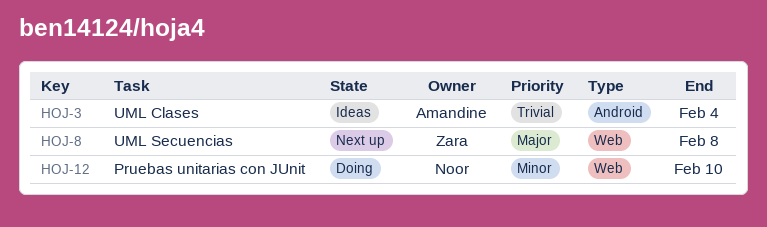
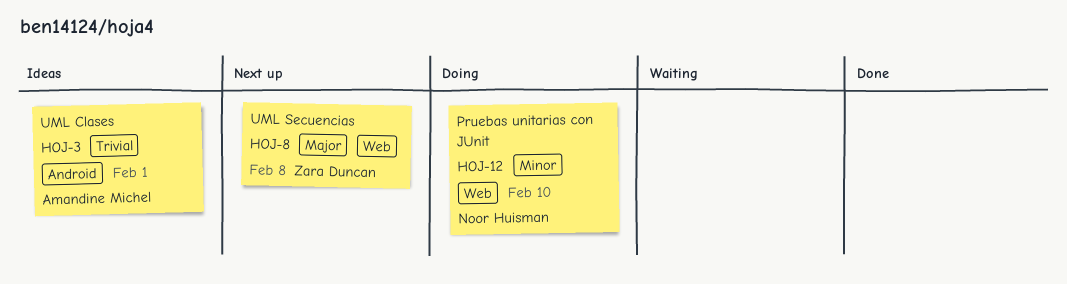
HOJ-3, due: Feb 4 -> Feb 1

